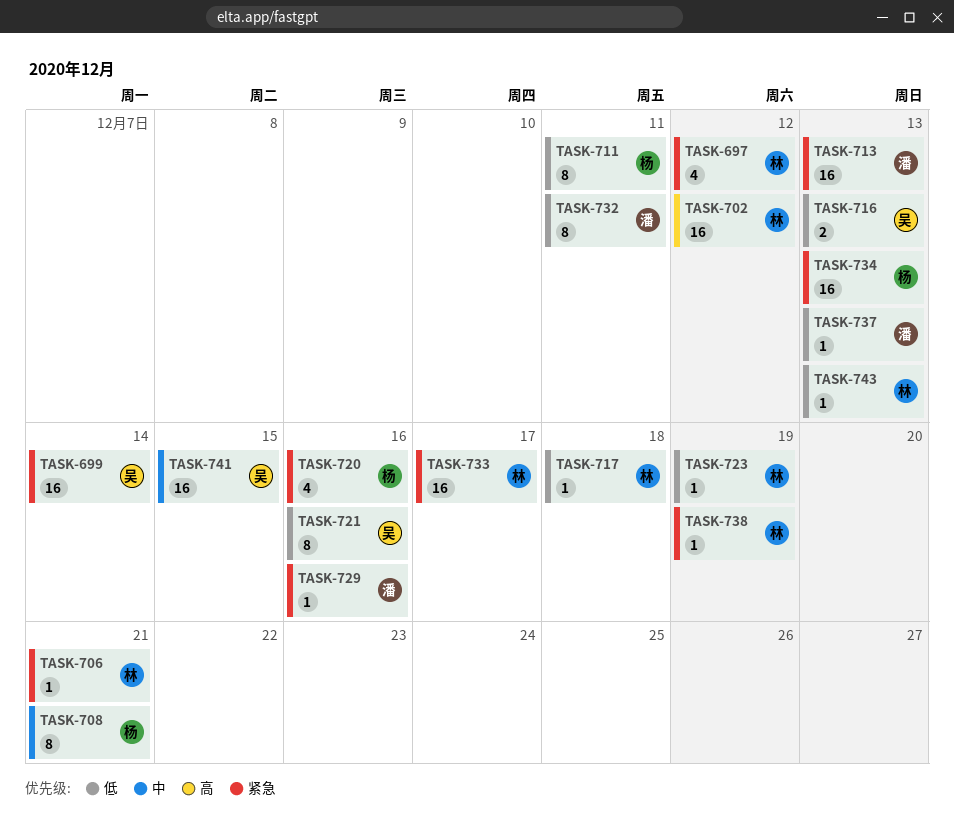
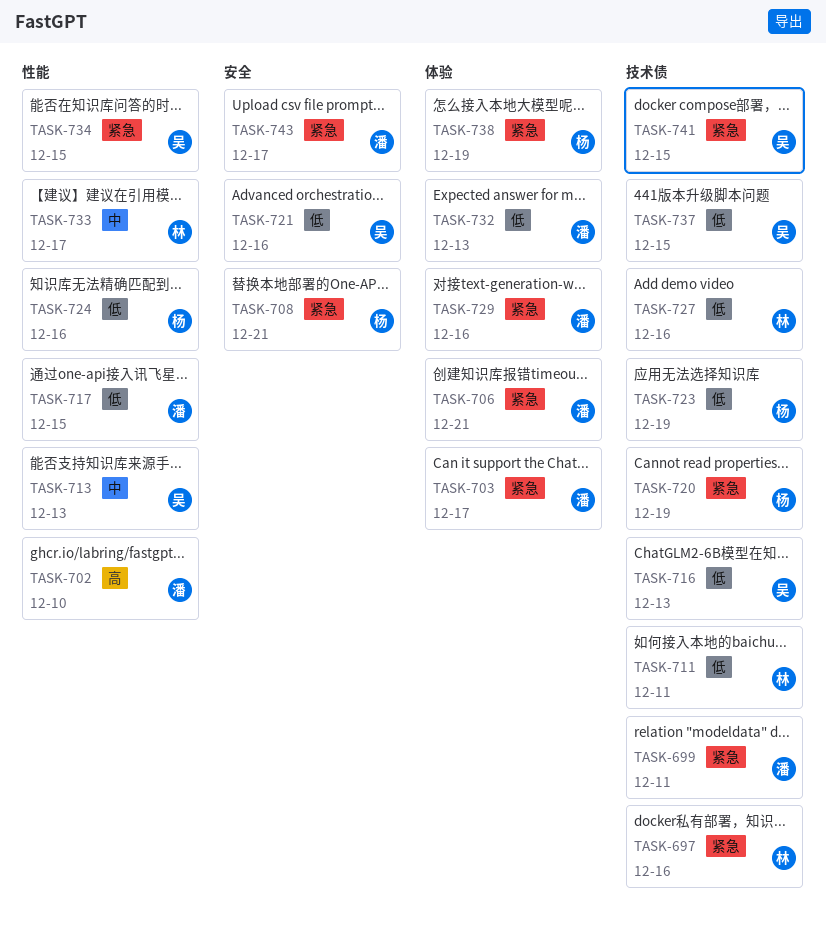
TASK-697, due: Dec 12 -> Dec 16
TASK-699, owner: 吴 -> 潘
TASK-699, due: Dec 14 -> Dec 11
TASK-702, owner: 林 -> 潘
TASK-702, due: Dec 12 -> Dec 10
TASK-703: none -> present
TASK-706, owner: 林 -> 潘
TASK-708, priority: 中 -> 紧急
TASK-711, owner: 杨 -> 林
TASK-713, owner: 潘 -> 吴
TASK-713, priority: 紧急 -> 中
TASK-717, owner: 林 -> 潘
TASK-717, due: Dec 18 -> Dec 15
TASK-720, due: Dec 16 -> Dec 19
TASK-723, owner: 林 -> 杨
TASK-724: none -> present
TASK-727: none -> present
TASK-732, due: Dec 11 -> Dec 13
TASK-733, priority: 紧急 -> 中
TASK-734, owner: 杨 -> 吴
TASK-734, due: Dec 13 -> Dec 15
TASK-737, owner: 潘 -> 吴
TASK-737, due: Dec 13 -> Dec 15
TASK-738, owner: 林 -> 杨
TASK-741, priority: 中 -> 紧急
TASK-743, owner: 林 -> 潘
TASK-743, priority: 低 -> 紧急
TASK-743, due: Dec 13 -> Dec 17

